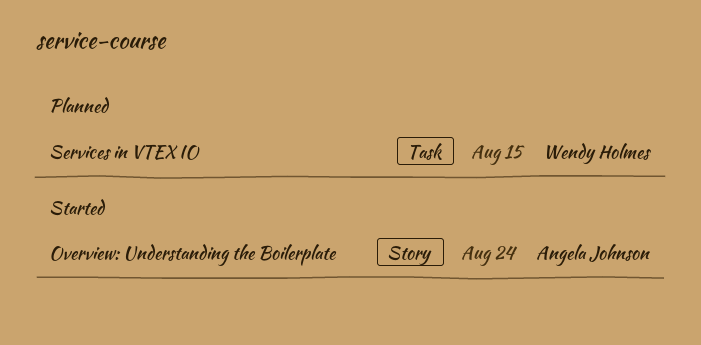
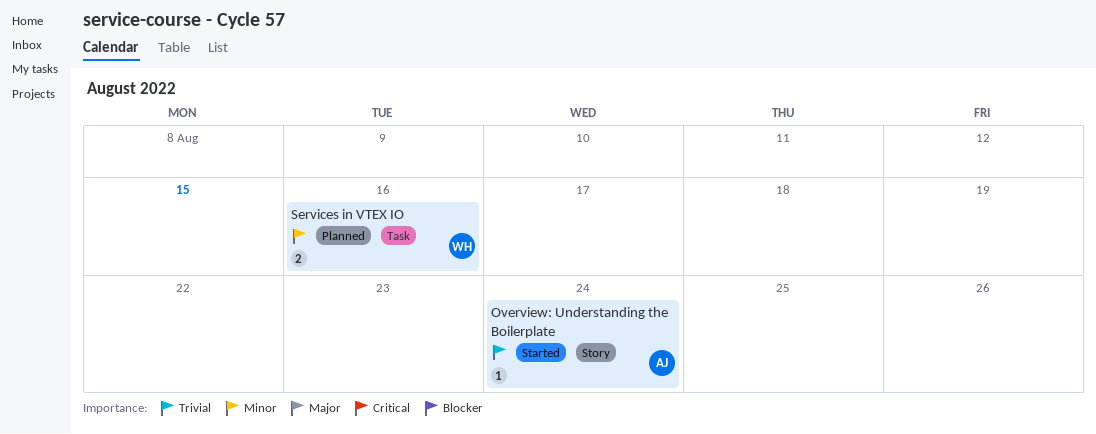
Services in VTEX IO, due: Aug 15 -> Aug 16

